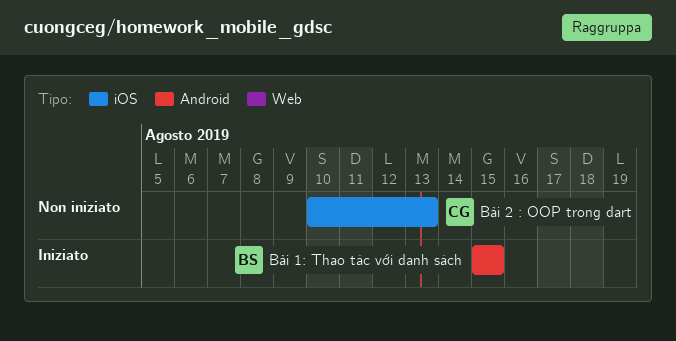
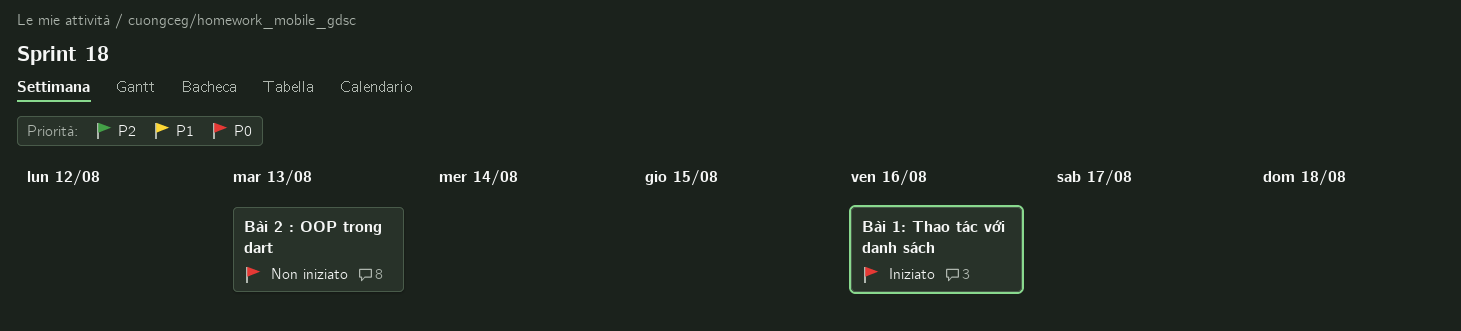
Bài 1: Thao tác với danh sách, due: Aug 15 -> Aug 16

